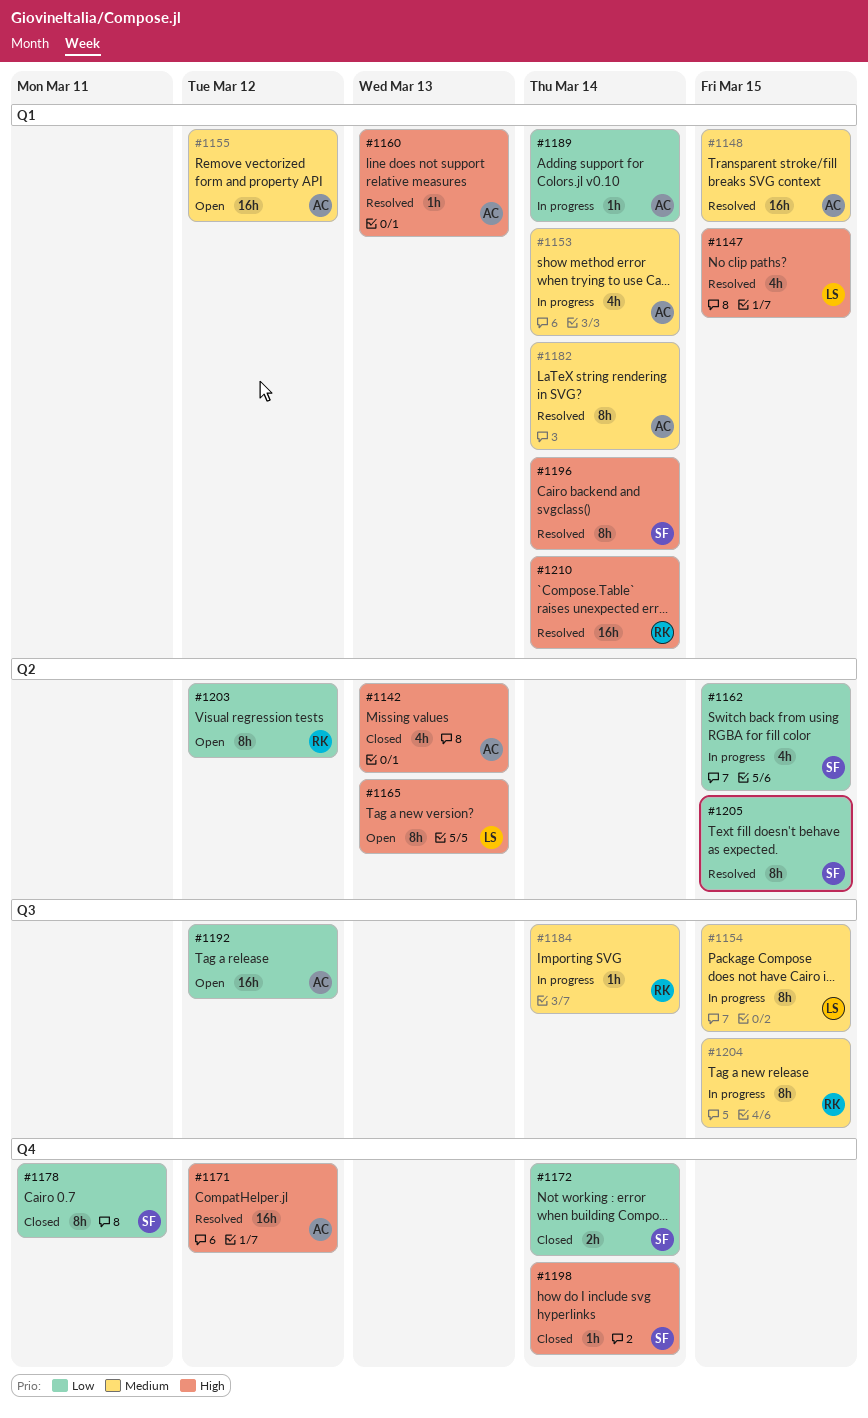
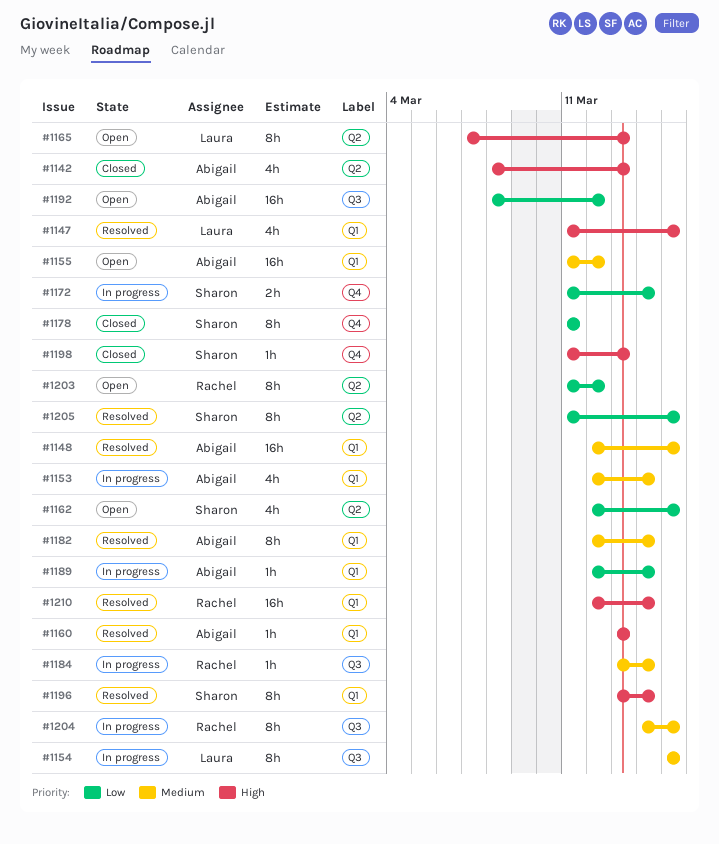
#1162, status: In progress -> Open
#1171: present -> none
#1172, status: Closed -> In progress
#1198, due: Mar 14 -> Mar 13

